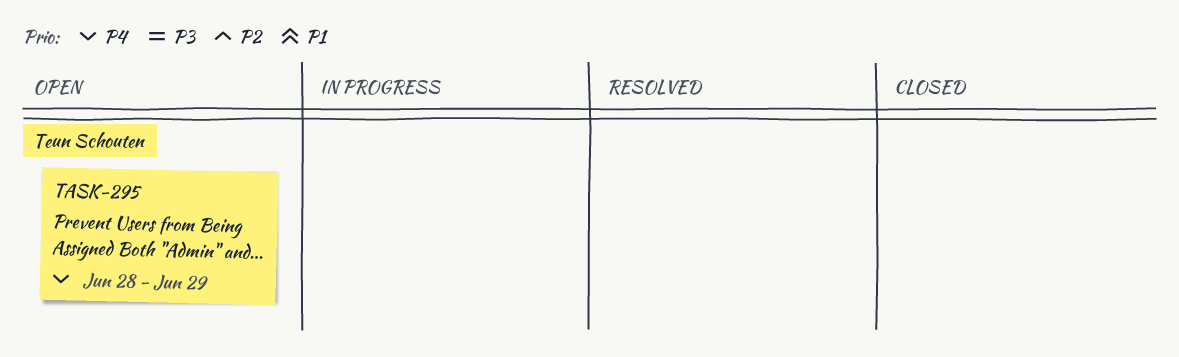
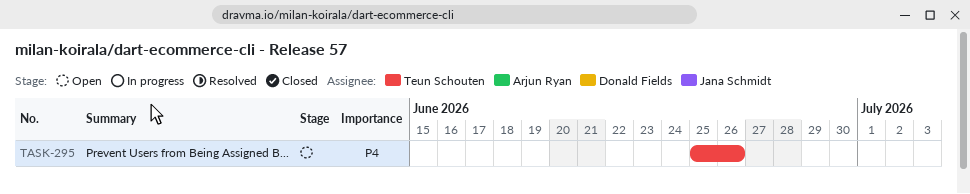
TASK-295, start: Jun 28 -> Jun 25
TASK-295, due: Jun 29 -> Jun 26

